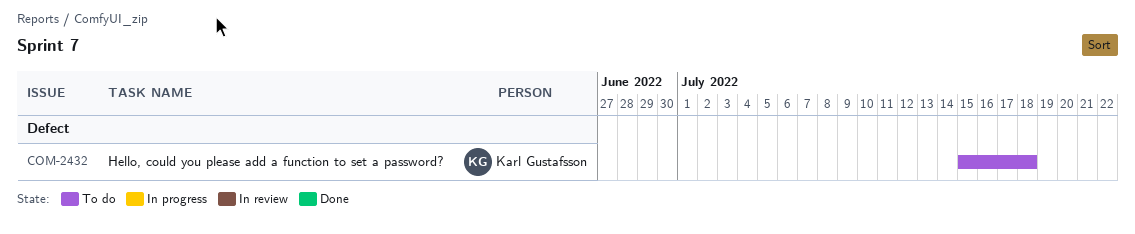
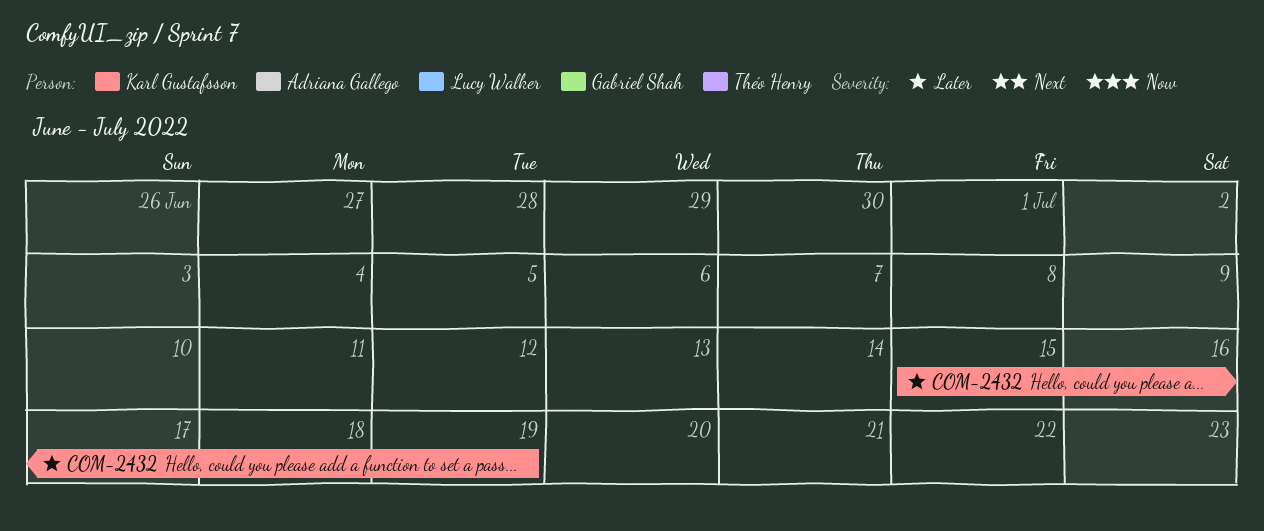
COM-2432, due: Jul 18 -> Jul 19

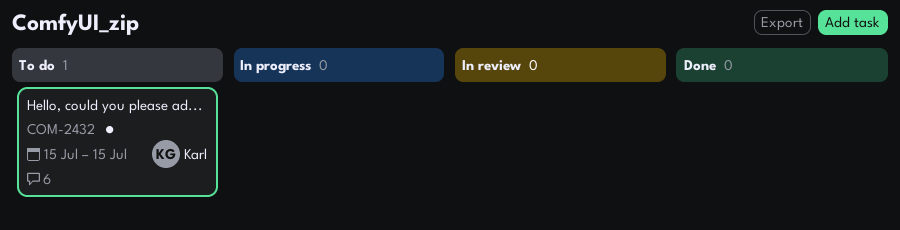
COM-2432, due: Jul 19 -> Jul 15

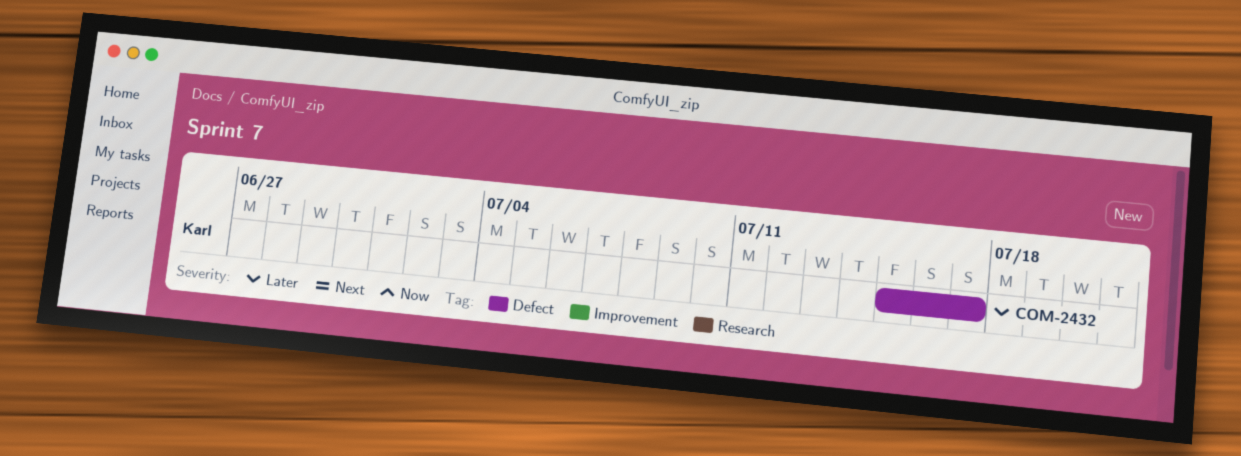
COM-2432, due: Jul 15 -> Jul 17

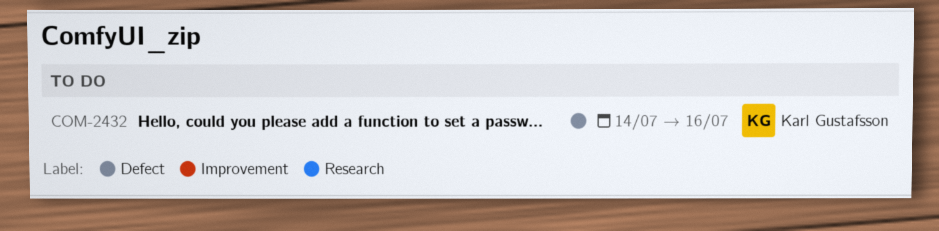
COM-2432, start: Jul 15 -> Jul 14
COM-2432, due: Jul 17 -> Jul 16

